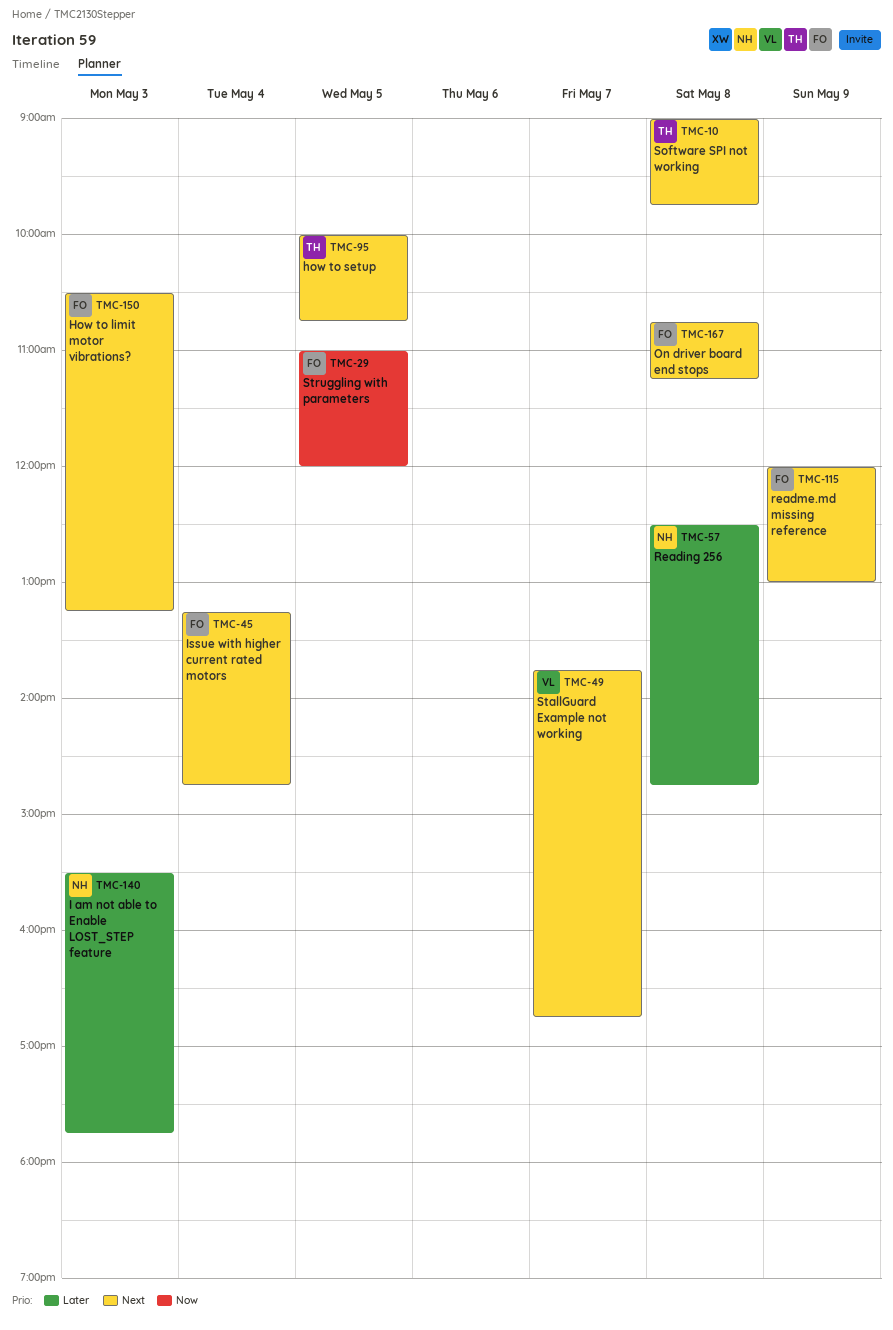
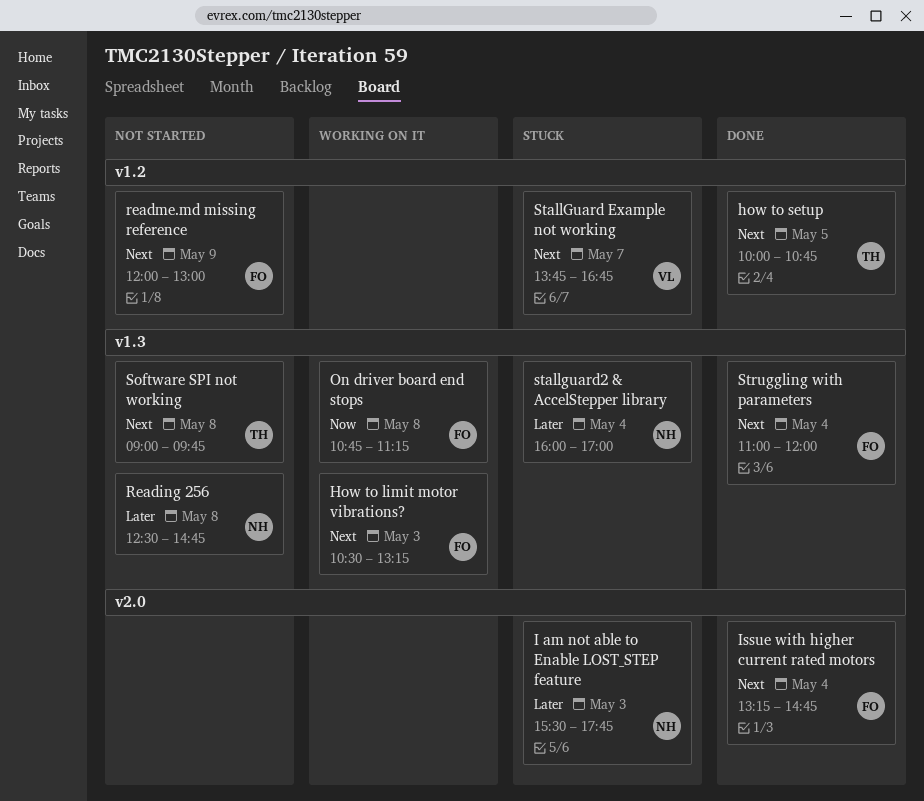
On driver board end stops, priority: Next -> Now
stallguard2 & AccelStepper library: none -> present
Struggling with parameters, priority: Now -> Next
Struggling with parameters, day: May 5 -> May 4

